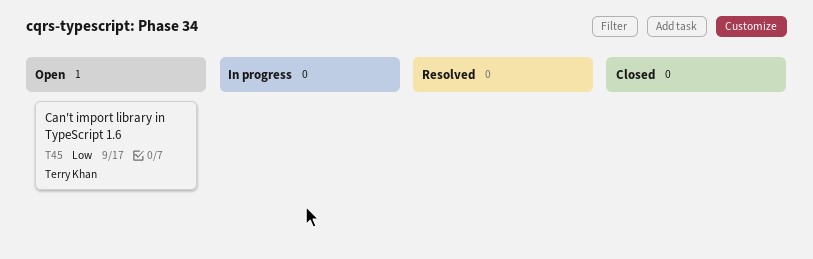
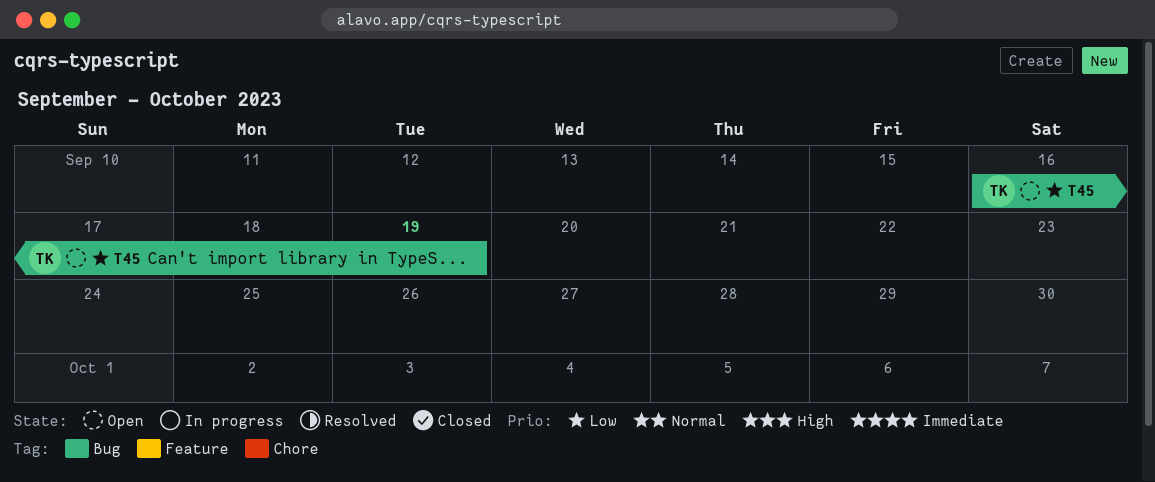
T45, due: Sep 17 -> Sep 19

